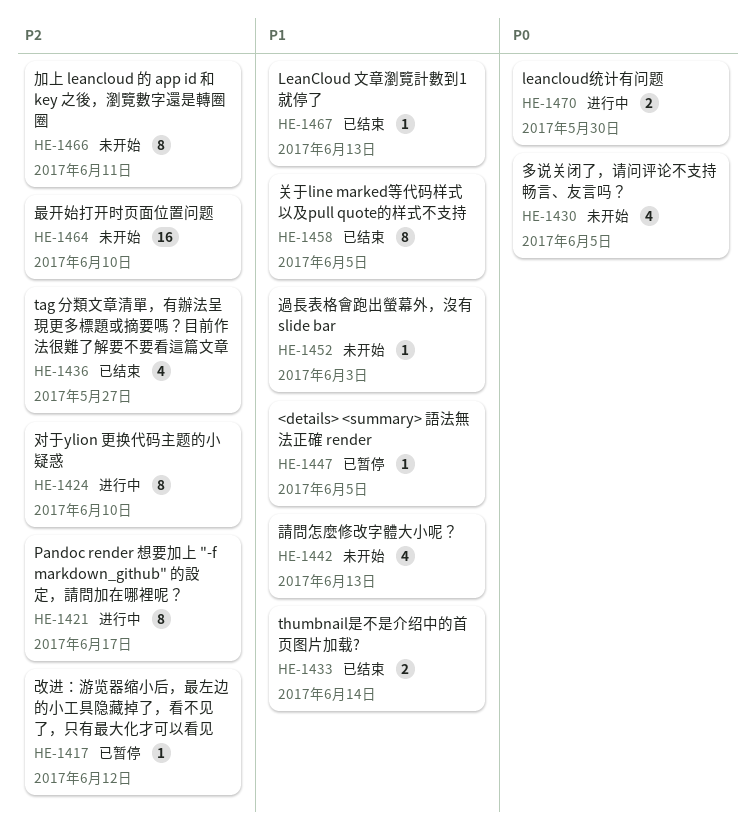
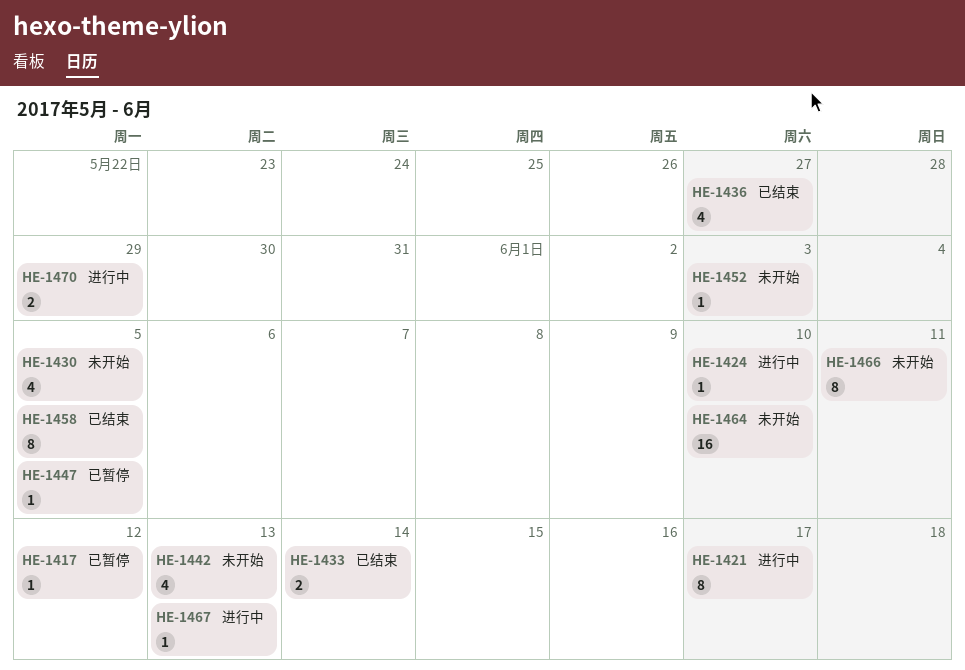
HE-1424, estimate: 8 -> 1
HE-1467, status: 已结束 -> 进行中
HE-1470, due: May 30 -> May 29

